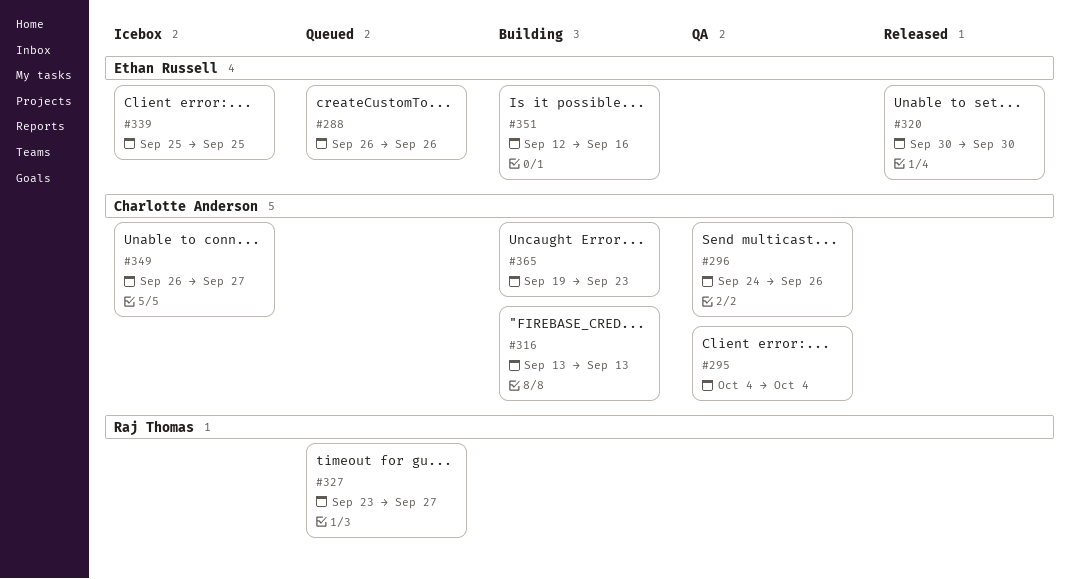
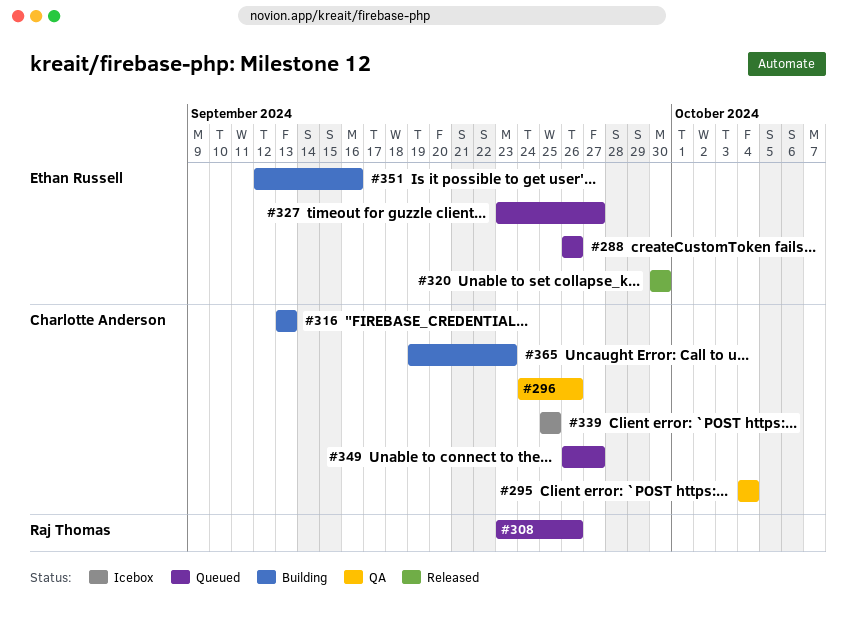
#308: none -> present
#327, owner: Raj Thomas -> Ethan Russell
#339, owner: Ethan Russell -> Charlotte Anderson
#349, status: Icebox -> Queued

